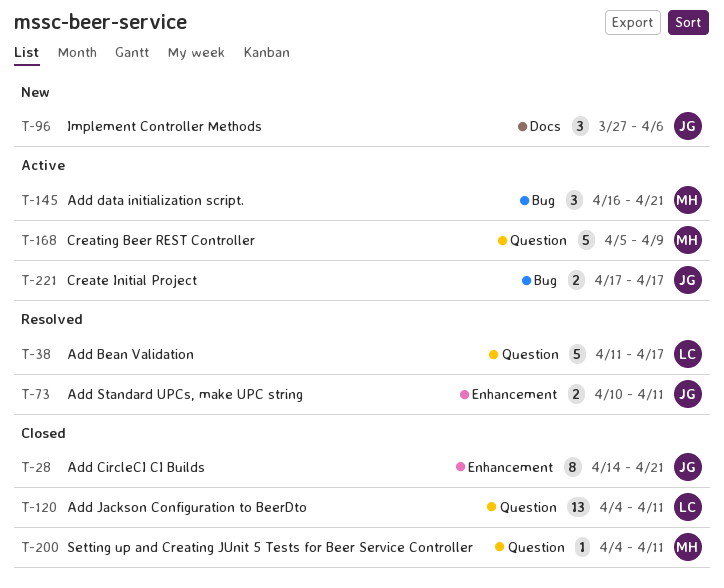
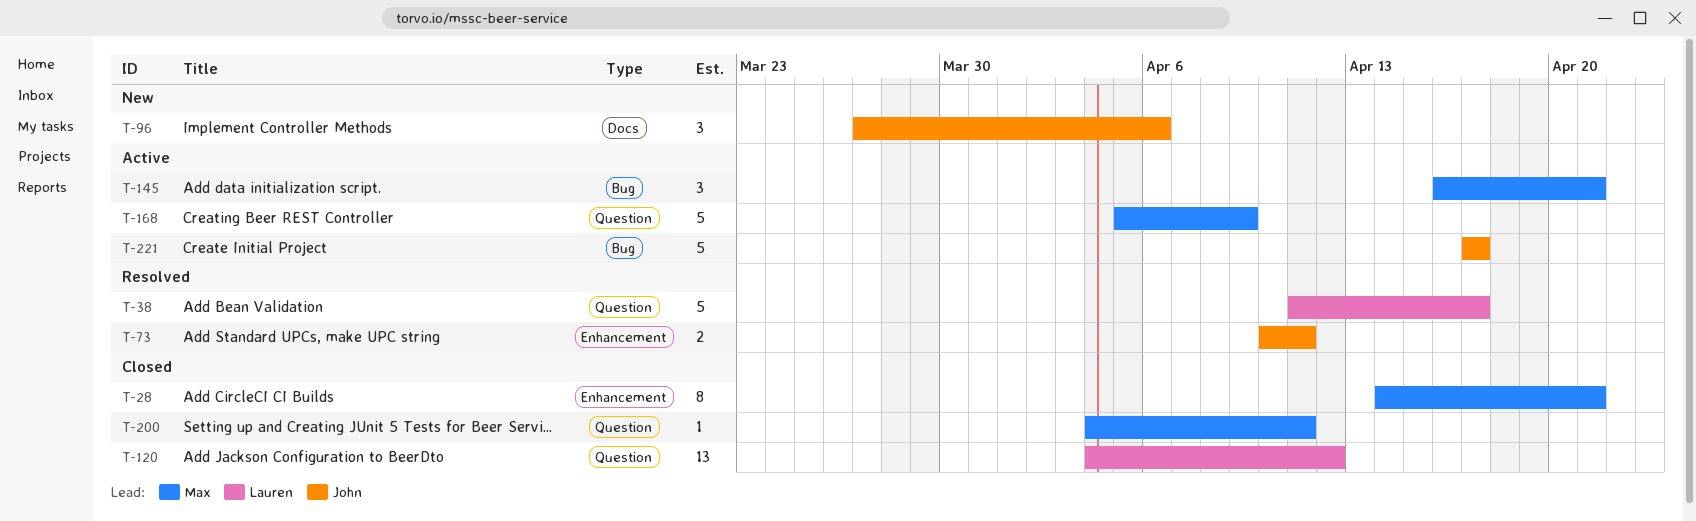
T-28, owner: John -> Max
T-120, due: Apr 11 -> Apr 12
T-221, estimate: 2 -> 5

